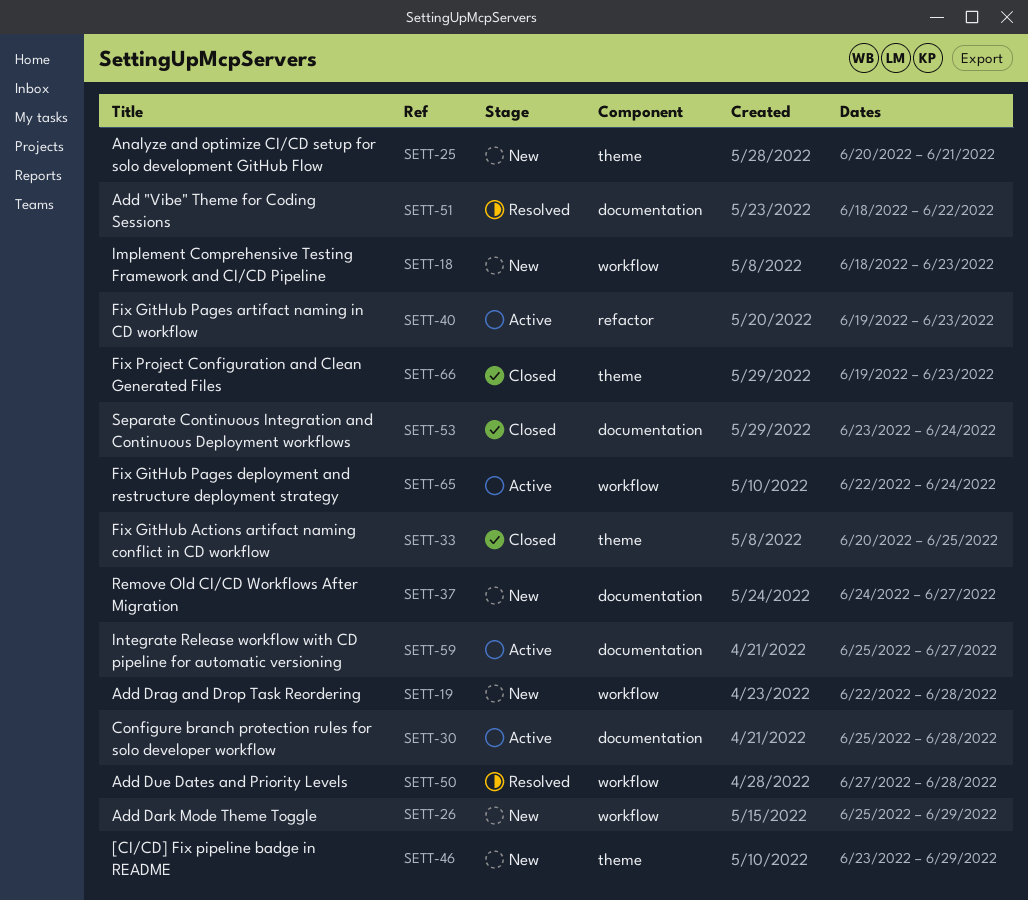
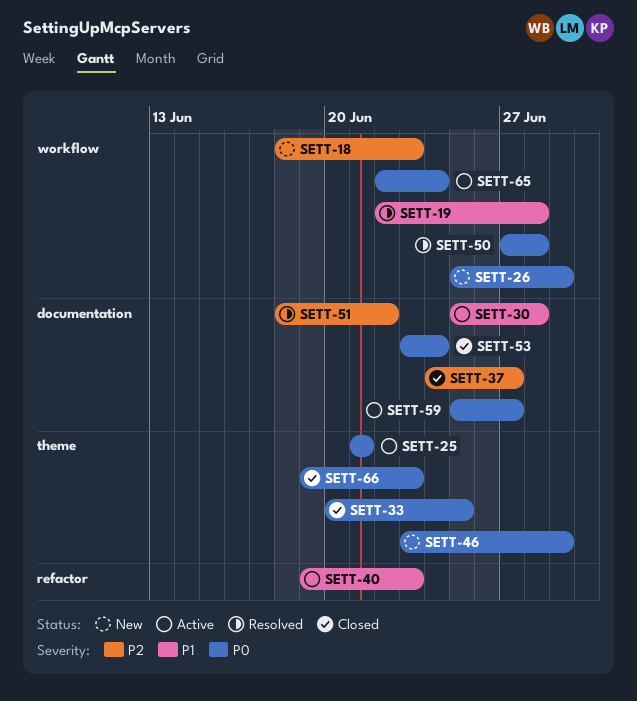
SETT-19, status: New -> Resolved
SETT-25, status: New -> Active
SETT-25, start: Jun 20 -> Jun 21
SETT-37, status: New -> Closed

